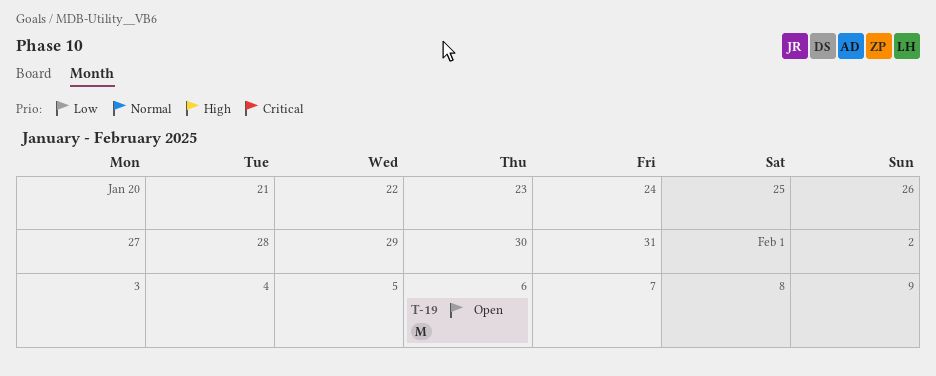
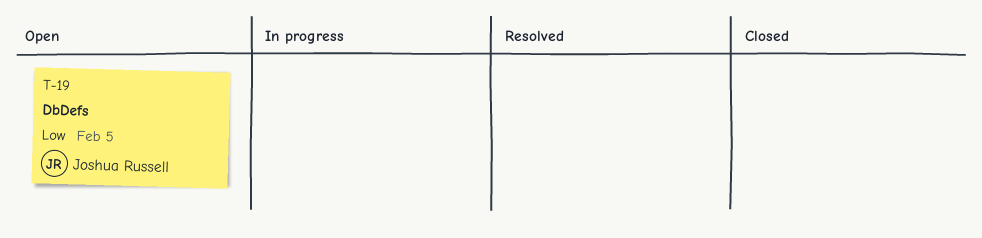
T-19, due: Feb 6 -> Feb 5

